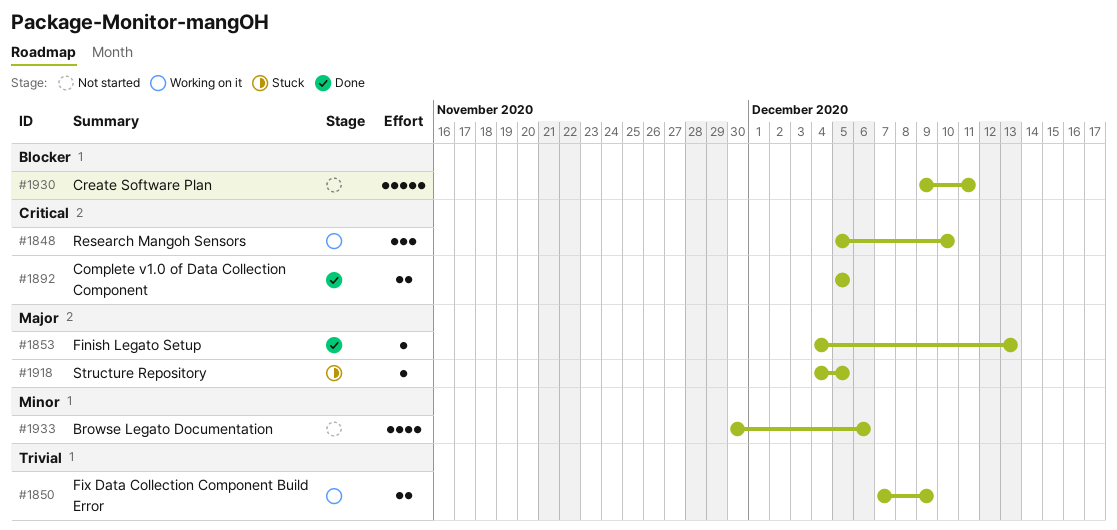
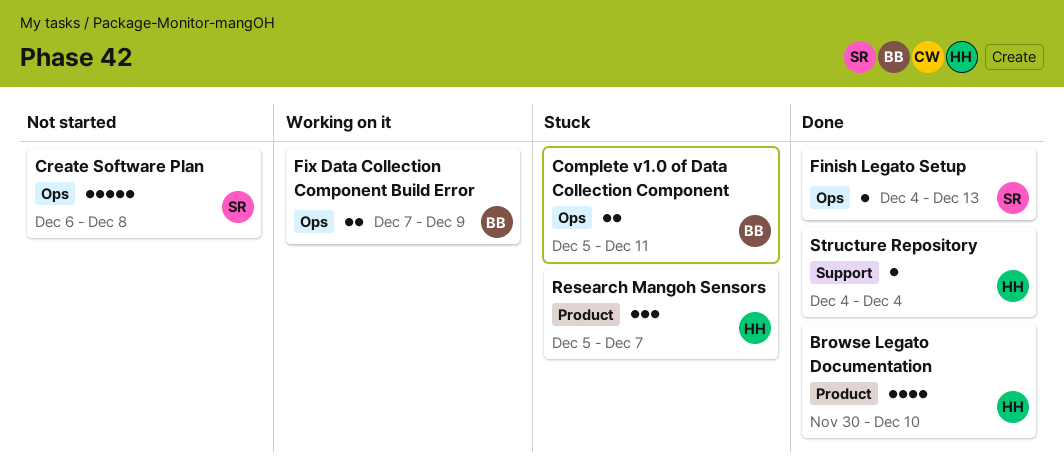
Browse Legato Documentation, status: Not started -> Done
Browse Legato Documentation, due: Dec 6 -> Dec 10
Complete v1.0 of Data Collection Component, status: Done -> Stuck
Complete v1.0 of Data Collection Component, due: Dec 5 -> Dec 11
Create Software Plan, start: Dec 9 -> Dec 6
Create Software Plan, due: Dec 11 -> Dec 8
Research Mangoh Sensors, status: Working on it -> Stuck
Research Mangoh Sensors, due: Dec 10 -> Dec 7
Structure Repository, status: Stuck -> Done
Structure Repository, due: Dec 5 -> Dec 4

